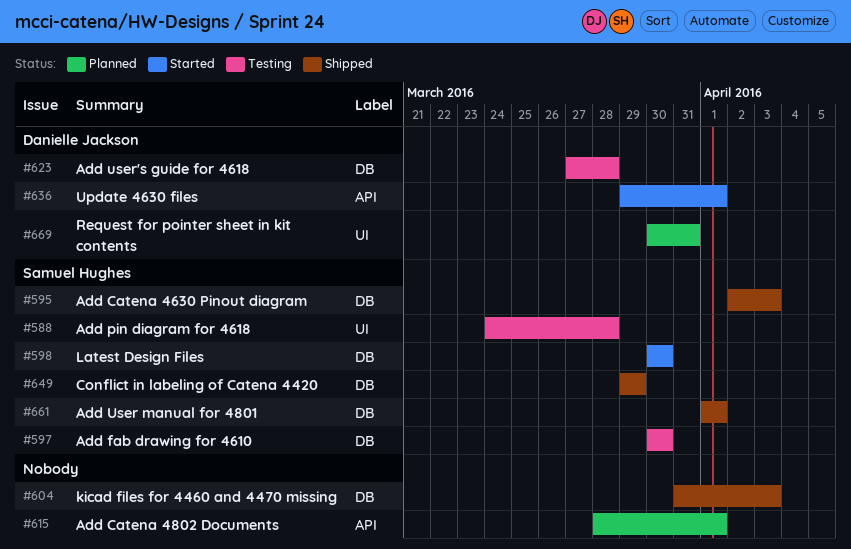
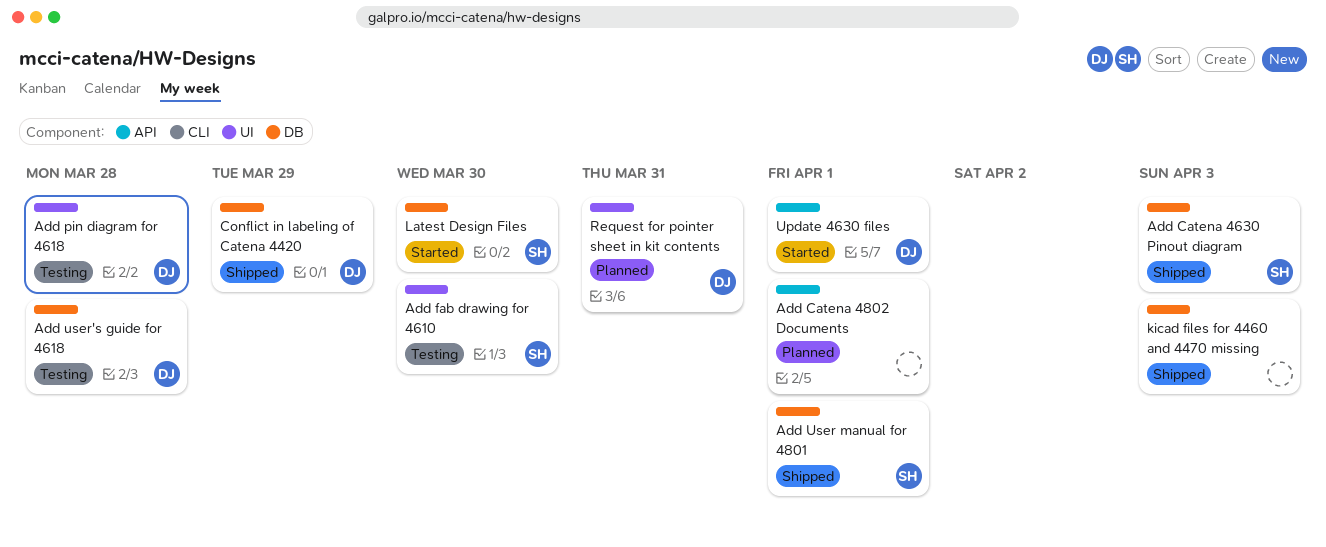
Add fab drawing for 4610, label: DB -> UI
Add pin diagram for 4618, owner: Samuel Hughes -> Danielle Jackson
Conflict in labeling of Catena 4420, owner: Samuel Hughes -> Danielle Jackson

